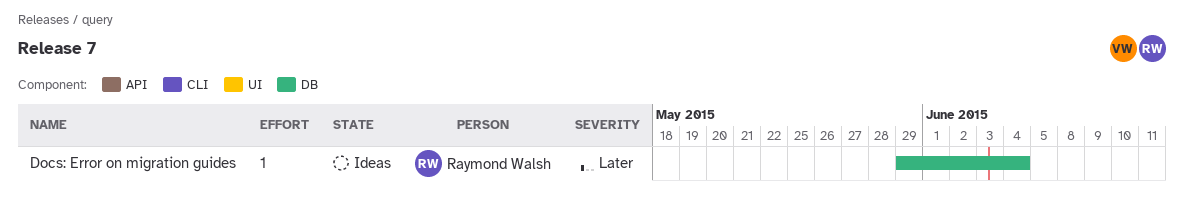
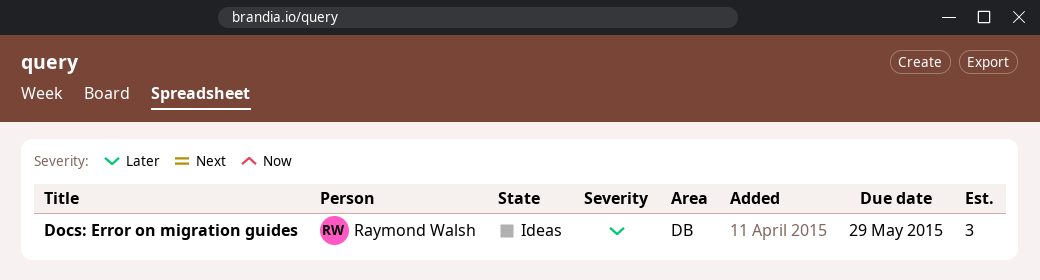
Docs: Error on migration guides, estimate: 1 -> 3
Docs: Error on migration guides, due: Jun 4 -> May 29

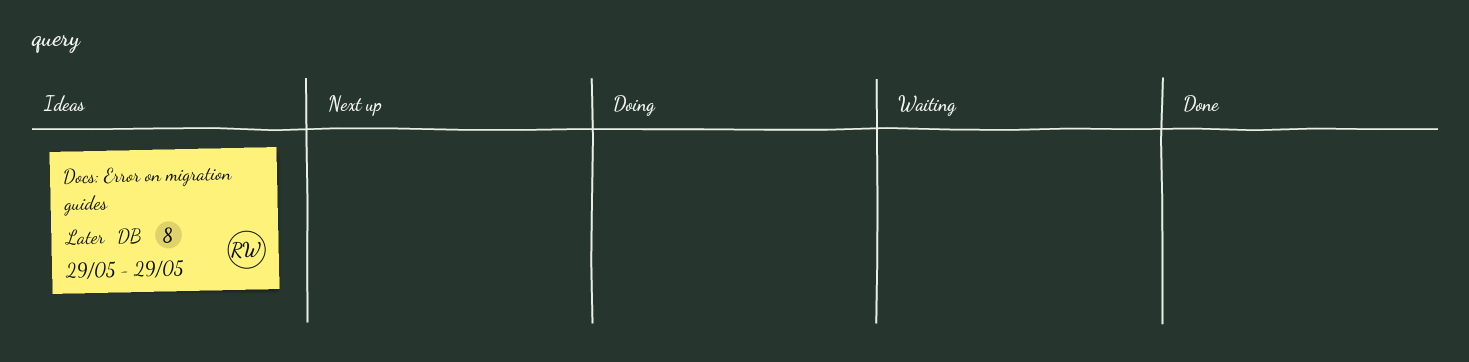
Docs: Error on migration guides, estimate: 3 -> 8

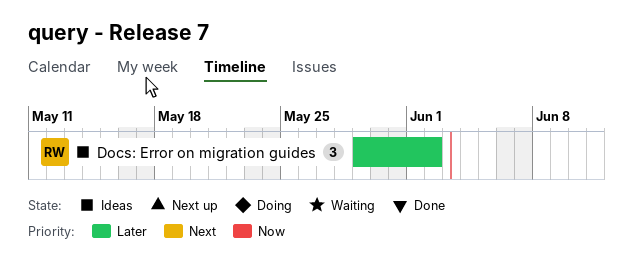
Docs: Error on migration guides, estimate: 8 -> 3
Docs: Error on migration guides, due: May 29 -> Jun 2

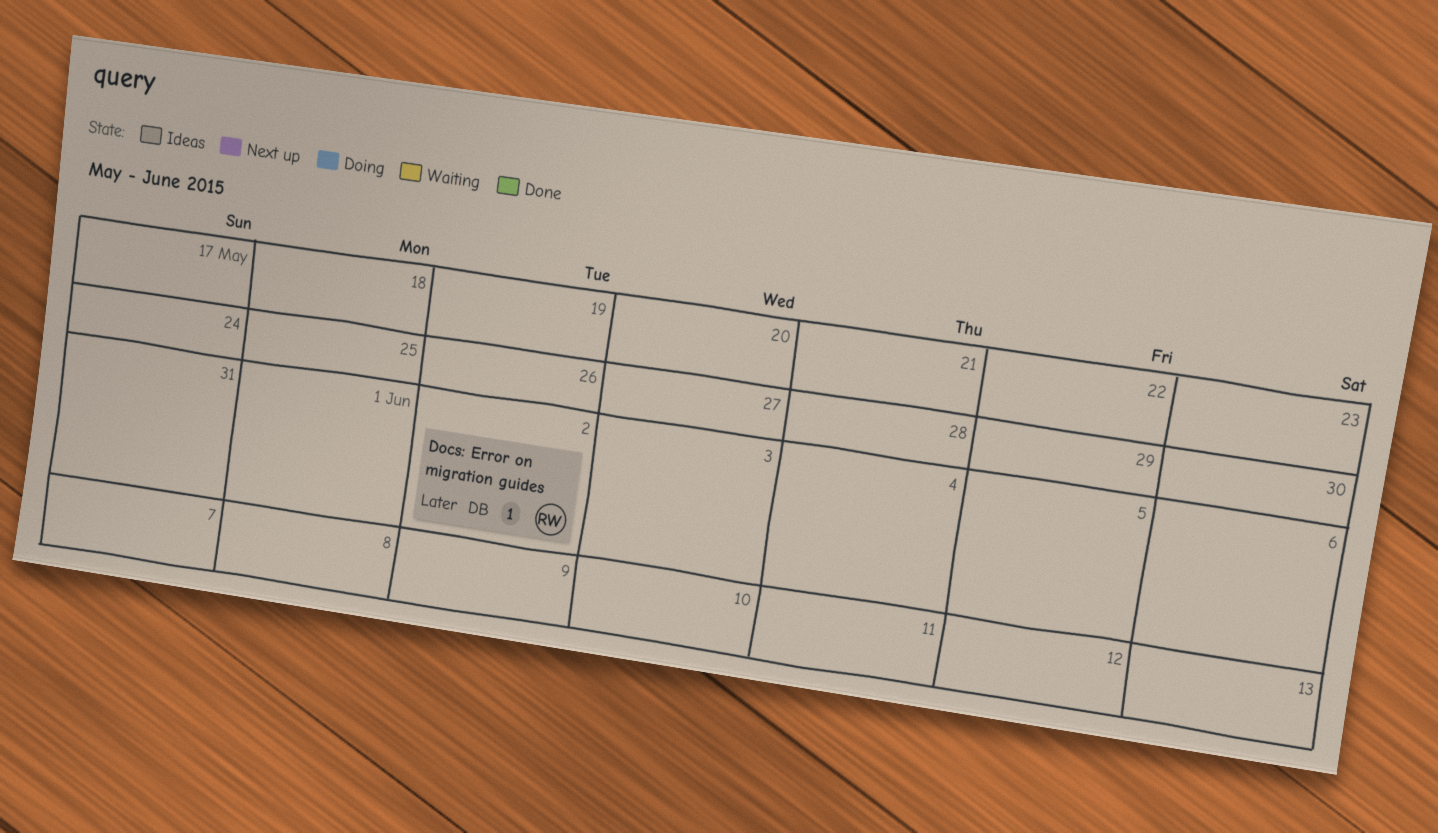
Docs: Error on migration guides, estimate: 3 -> 1

